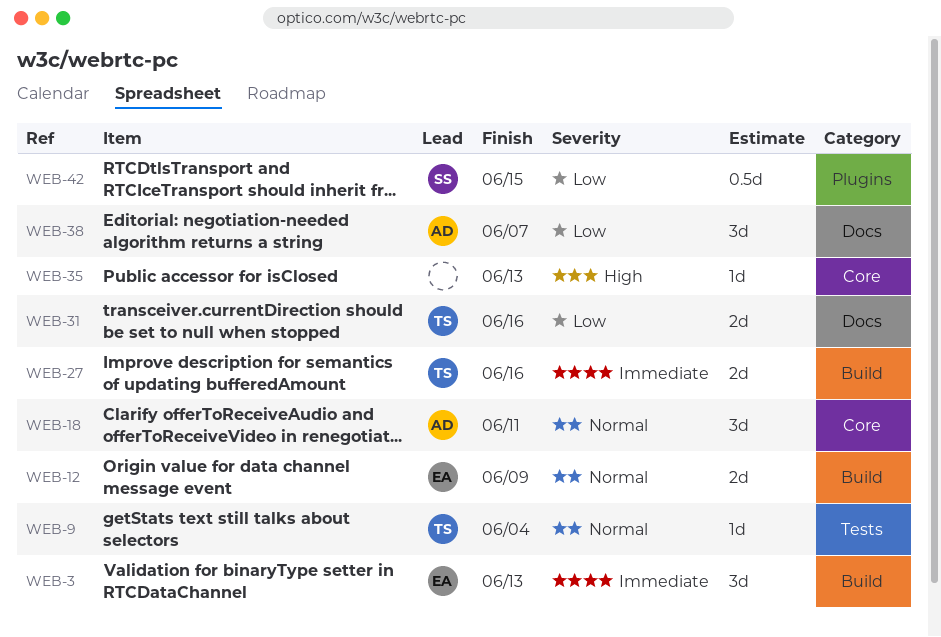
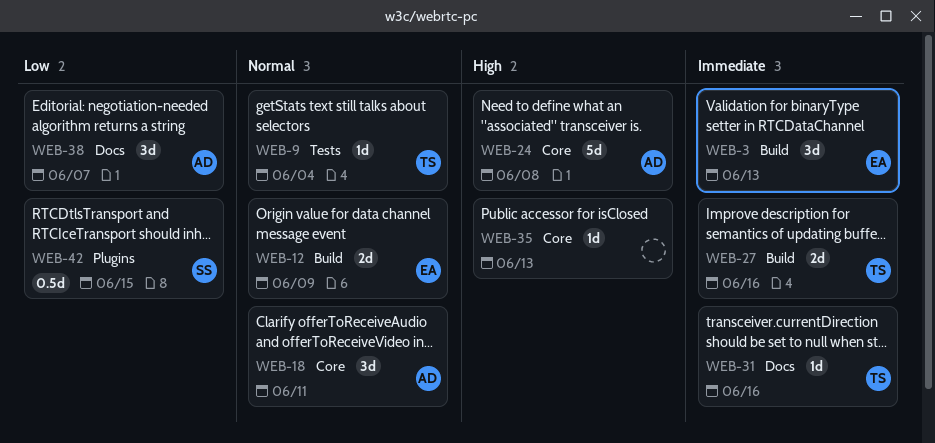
WEB-24: none -> present
WEB-31, priority: Low -> Immediate
WEB-31, estimate: 2d -> 1d

